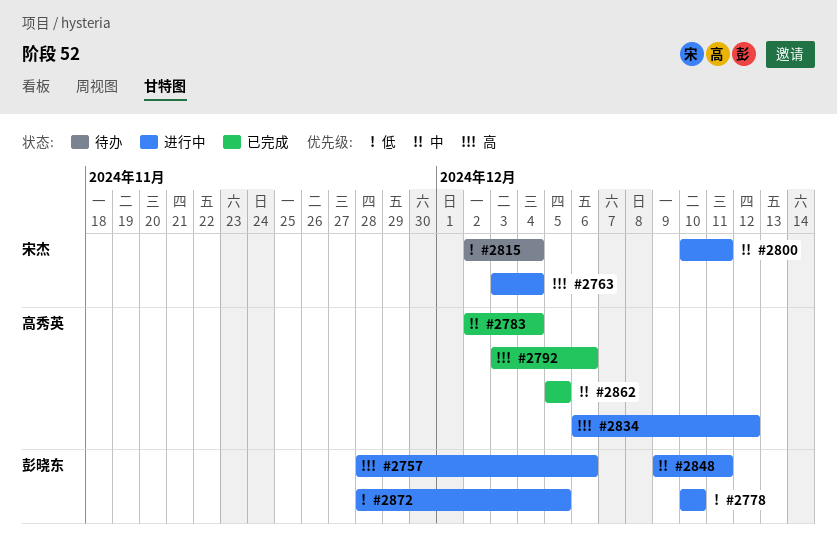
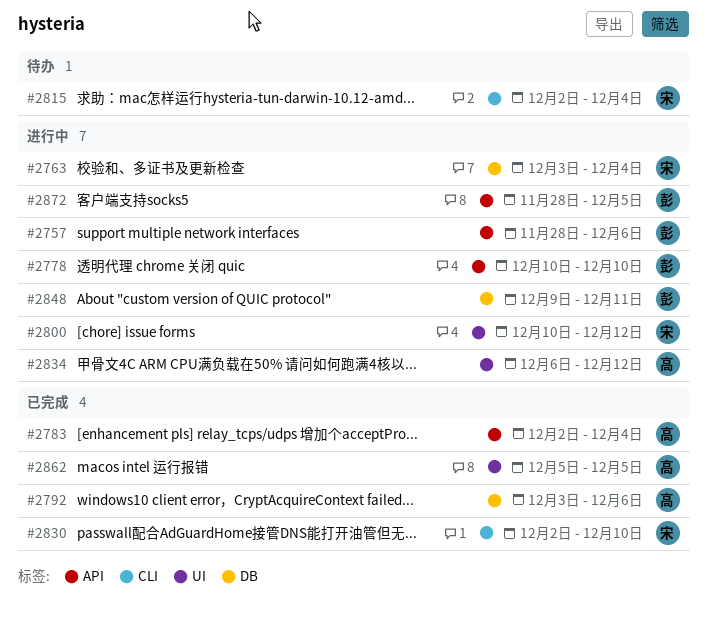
#2800, due: Dec 11 -> Dec 12
#2830: none -> present

